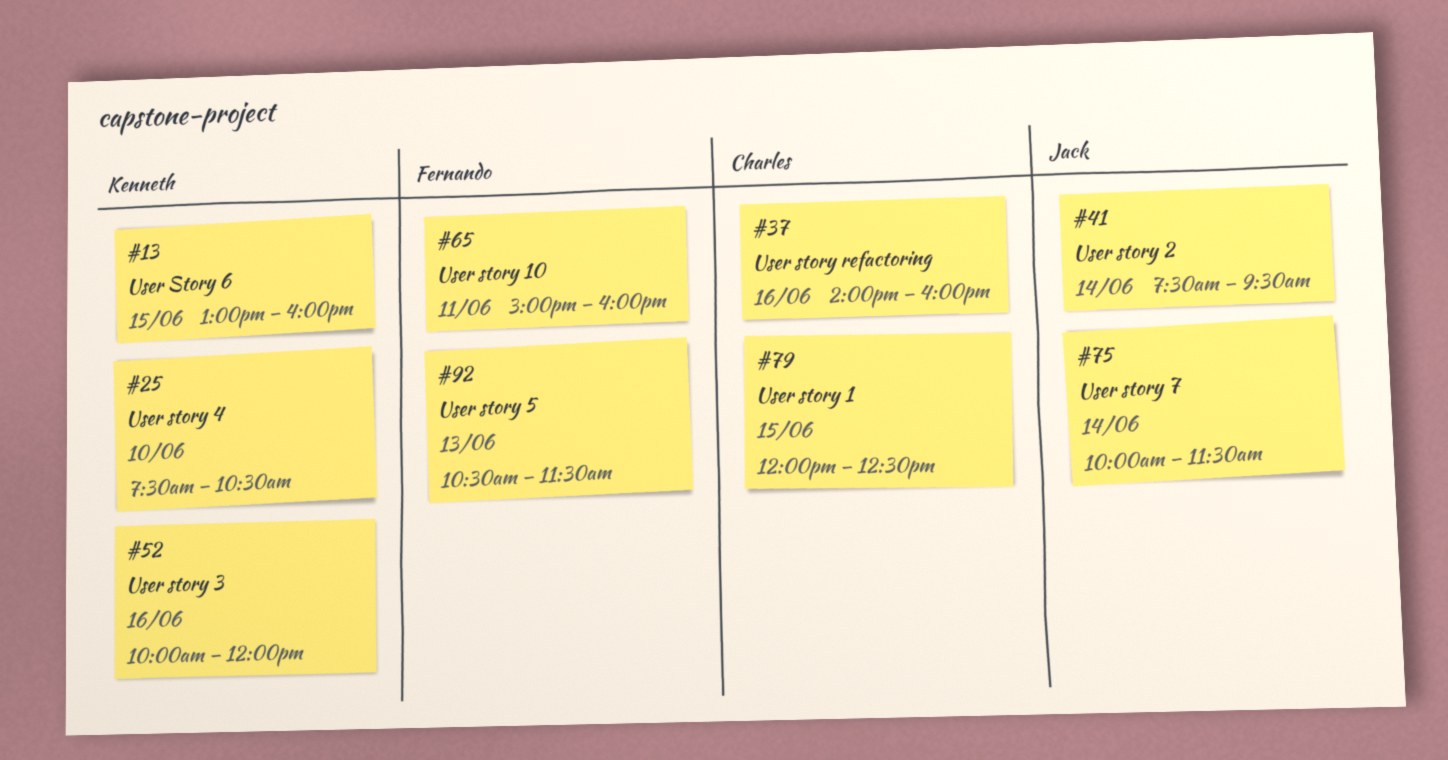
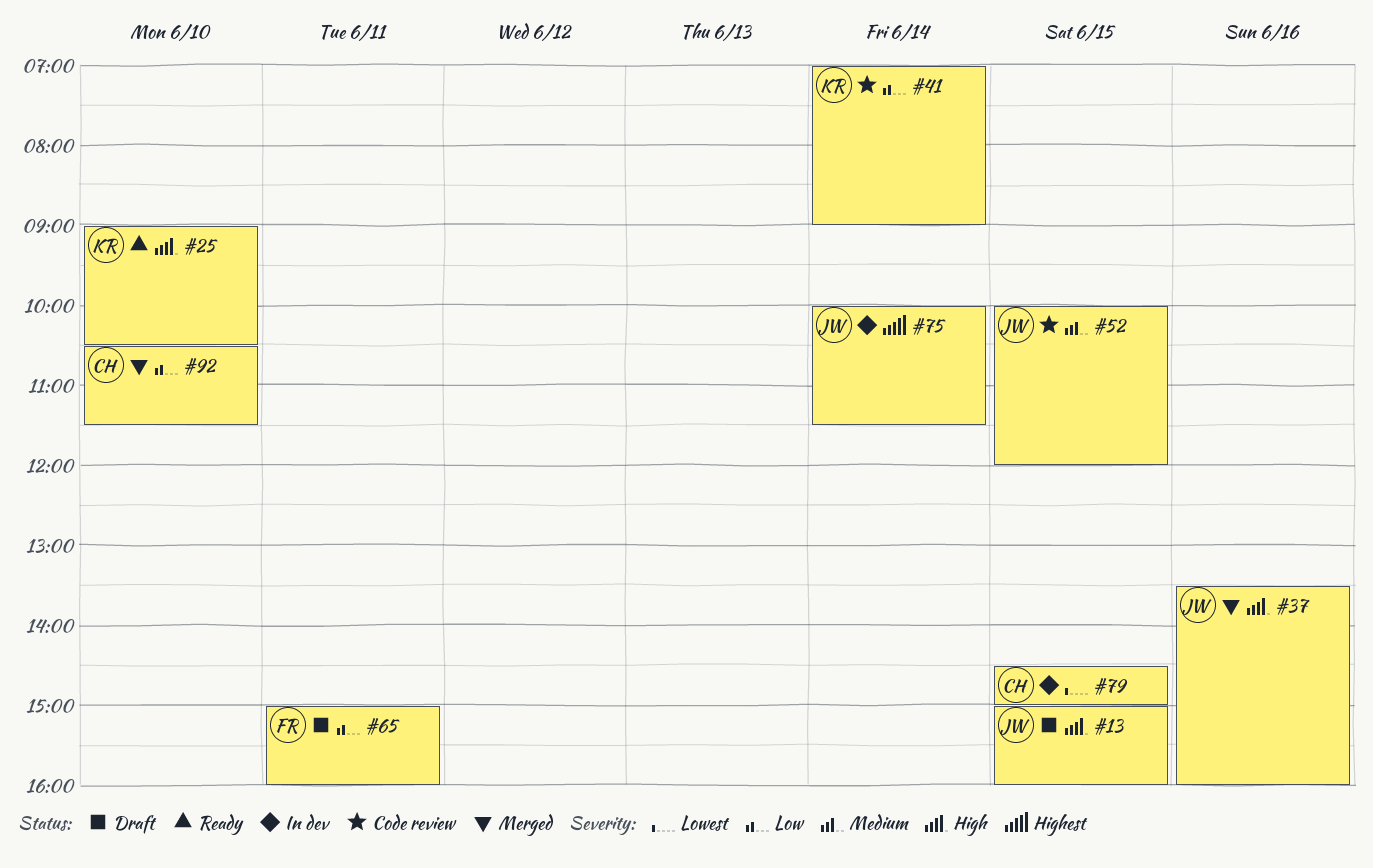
#13, owner: Kenneth -> Jack
#13, begins: 13:00 -> 15:00
#25, begins: 07:30 -> 09:00
#37, owner: Charles -> Jack
#37, begins: 14:00 -> 13:30
#41, owner: Jack -> Kenneth
#41, begins: 07:30 -> 07:00
#41, ends: 09:30 -> 09:00
#52, owner: Kenneth -> Jack
#52, day: Jun 16 -> Jun 15
#79, begins: 12:00 -> 14:30
#79, ends: 12:30 -> 15:00
#92, owner: Fernando -> Charles
#92, day: Jun 13 -> Jun 10

